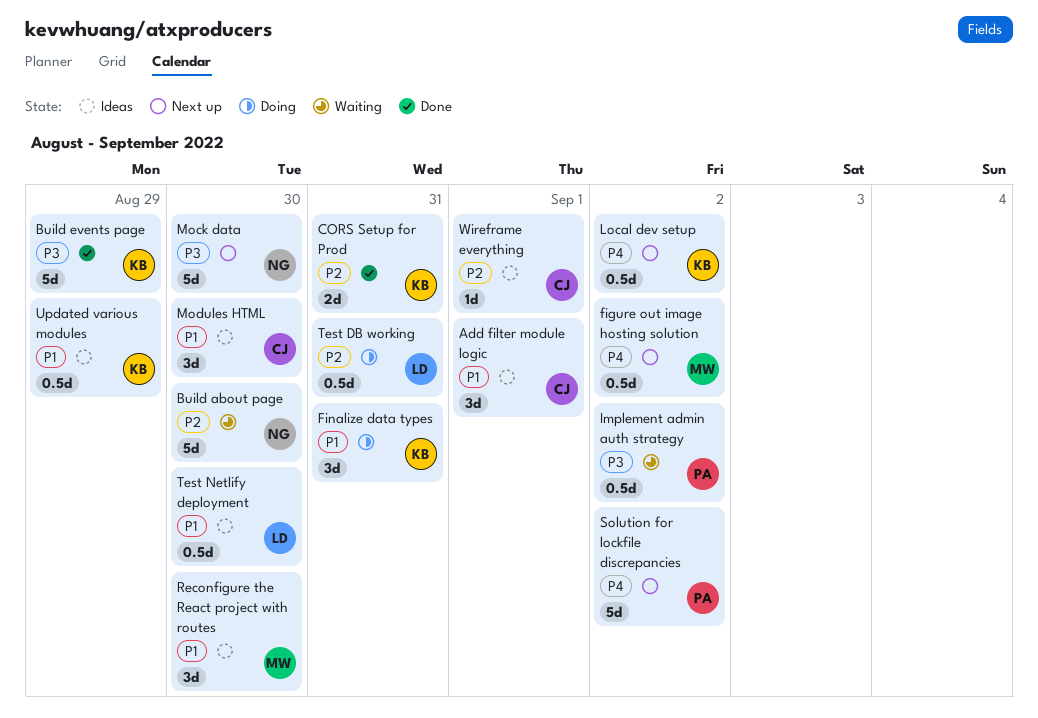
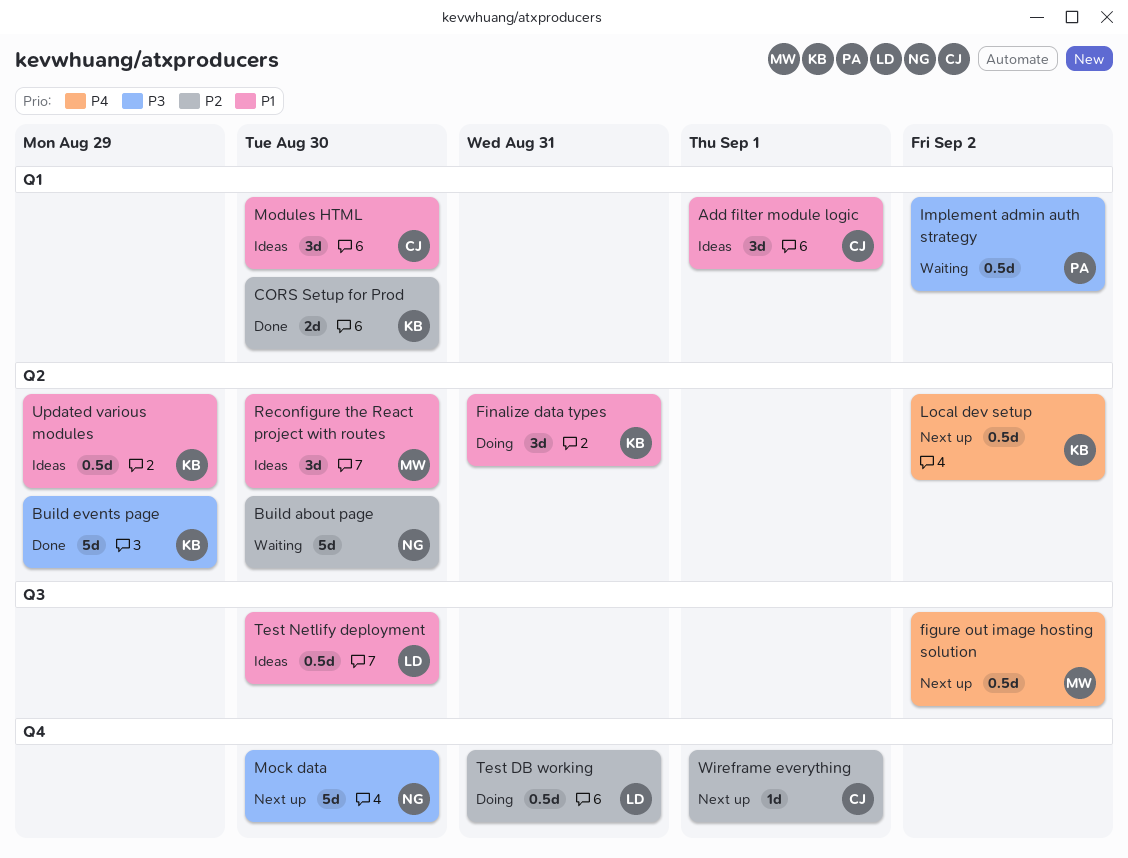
CORS Setup for Prod, due: Aug 31 -> Aug 30
Solution for lockfile discrepancies: present -> none
Wireframe everything, status: Ideas -> Next up

